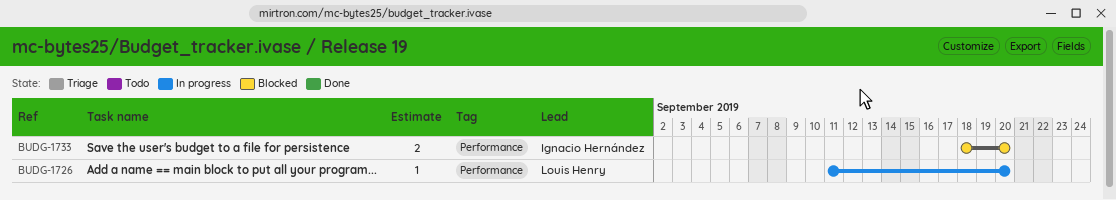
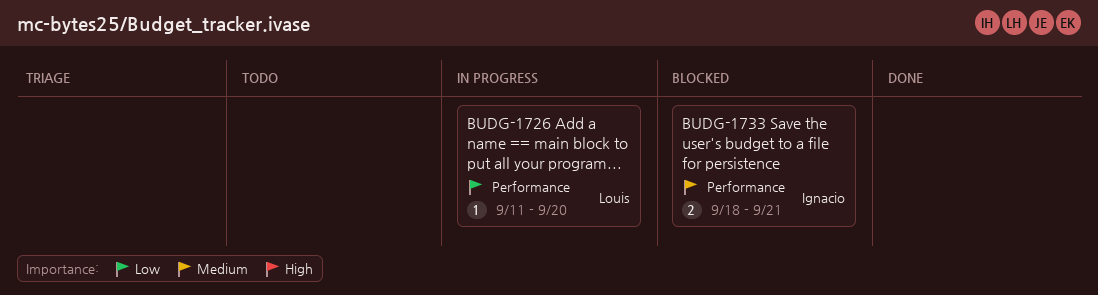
BUDG-1733, due: Sep 20 -> Sep 21

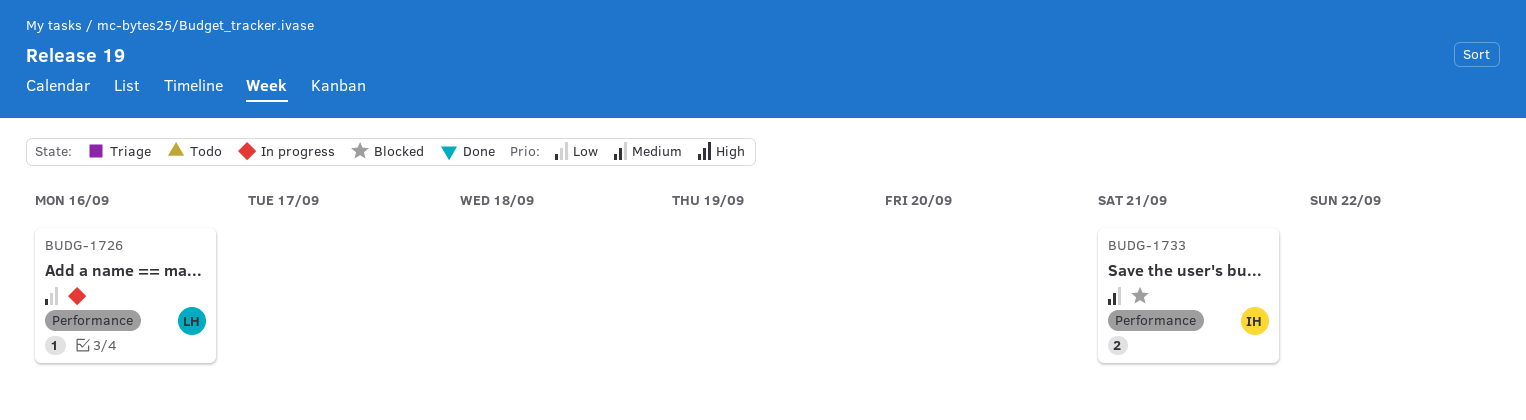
BUDG-1726, due: Sep 20 -> Sep 16

